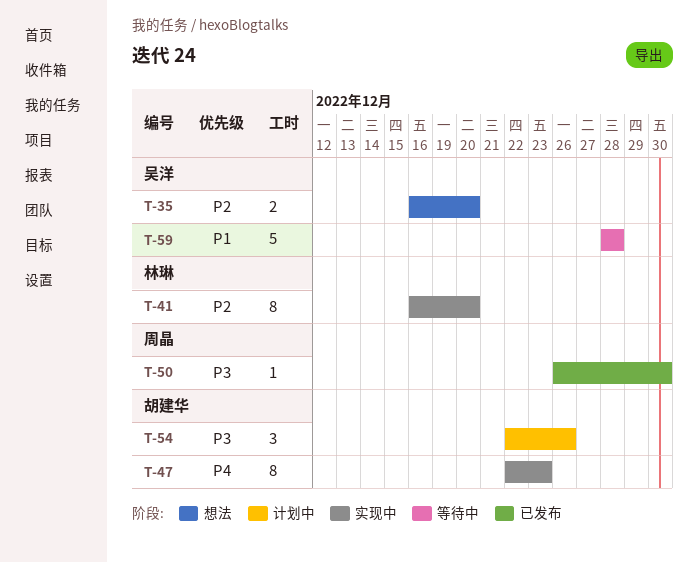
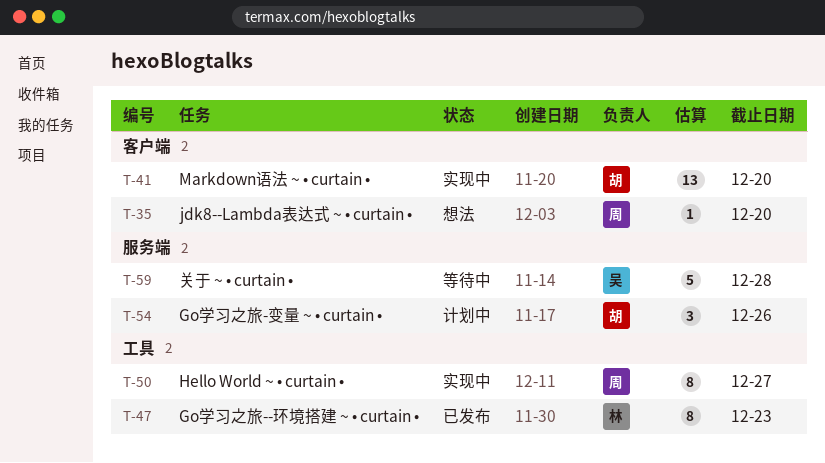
T-35, owner: 吴洋 -> 周晶
T-35, estimate: 2 -> 1
T-41, owner: 林琳 -> 胡建华
T-41, estimate: 8 -> 13
T-47, status: 实现中 -> 已发布
T-47, owner: 胡建华 -> 林琳
T-50, status: 已发布 -> 实现中
T-50, estimate: 1 -> 8
T-50, due: Dec 30 -> Dec 27

